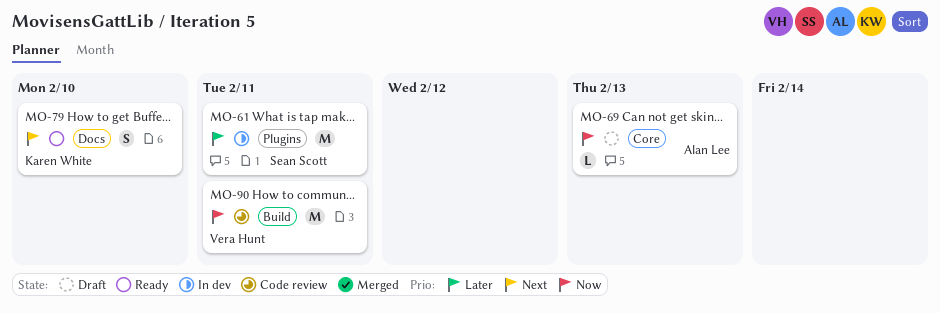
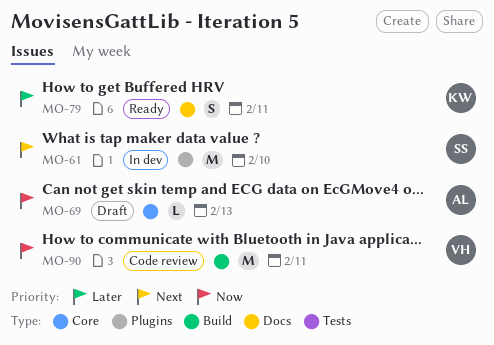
MO-61, priority: Later -> Next
MO-61, due: Feb 11 -> Feb 10
MO-79, priority: Next -> Later
MO-79, due: Feb 10 -> Feb 11

